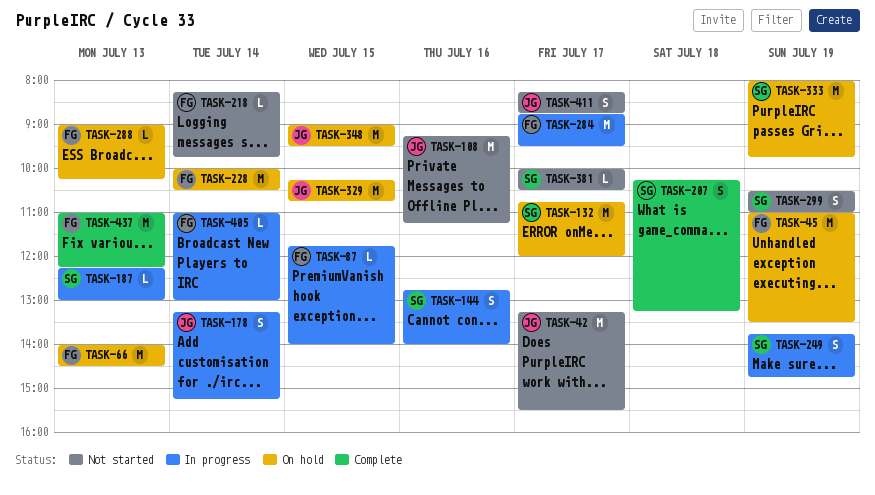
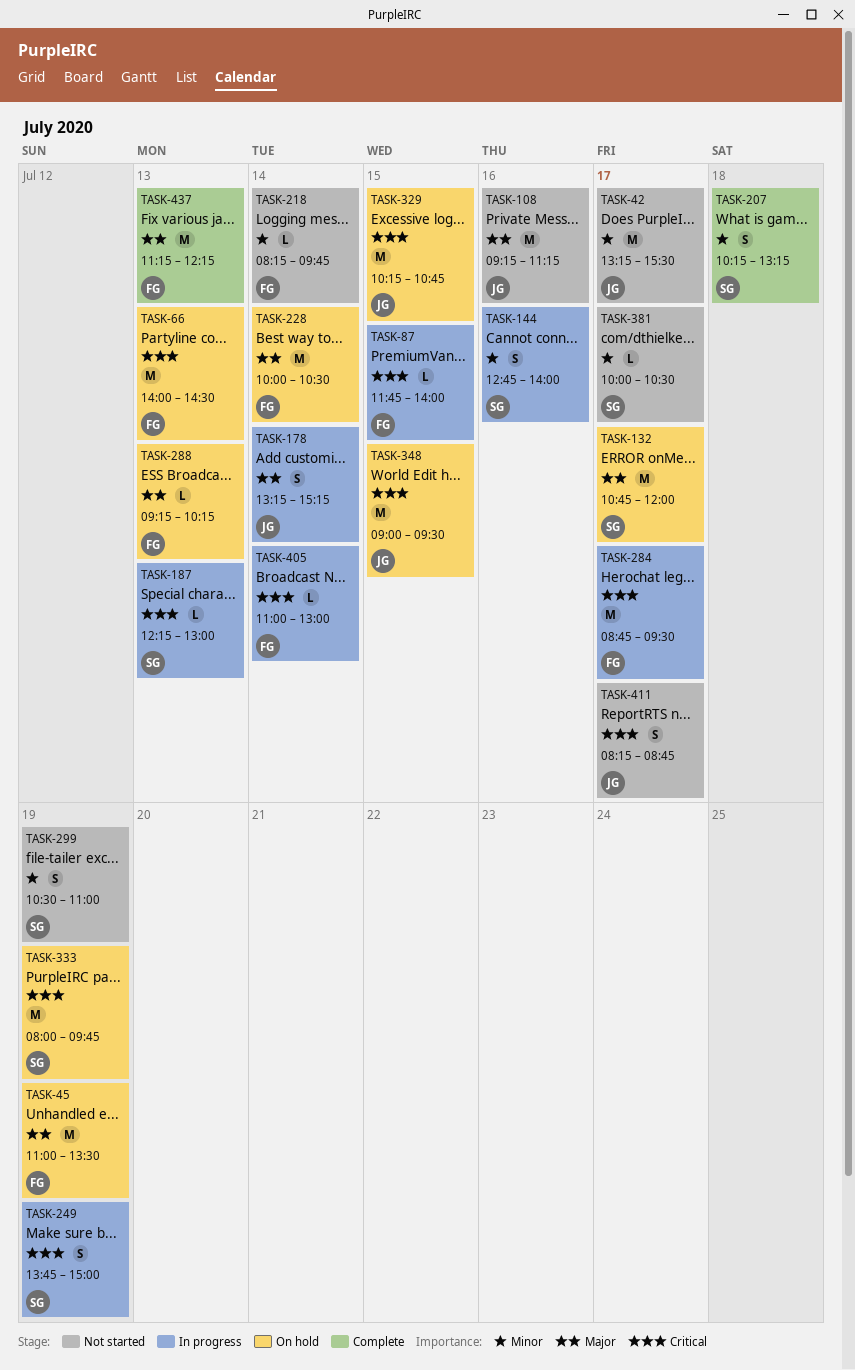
TASK-249, ends: 14:45 -> 15:00
TASK-288, begins: 09:00 -> 09:15
TASK-437, begins: 11:00 -> 11:15

